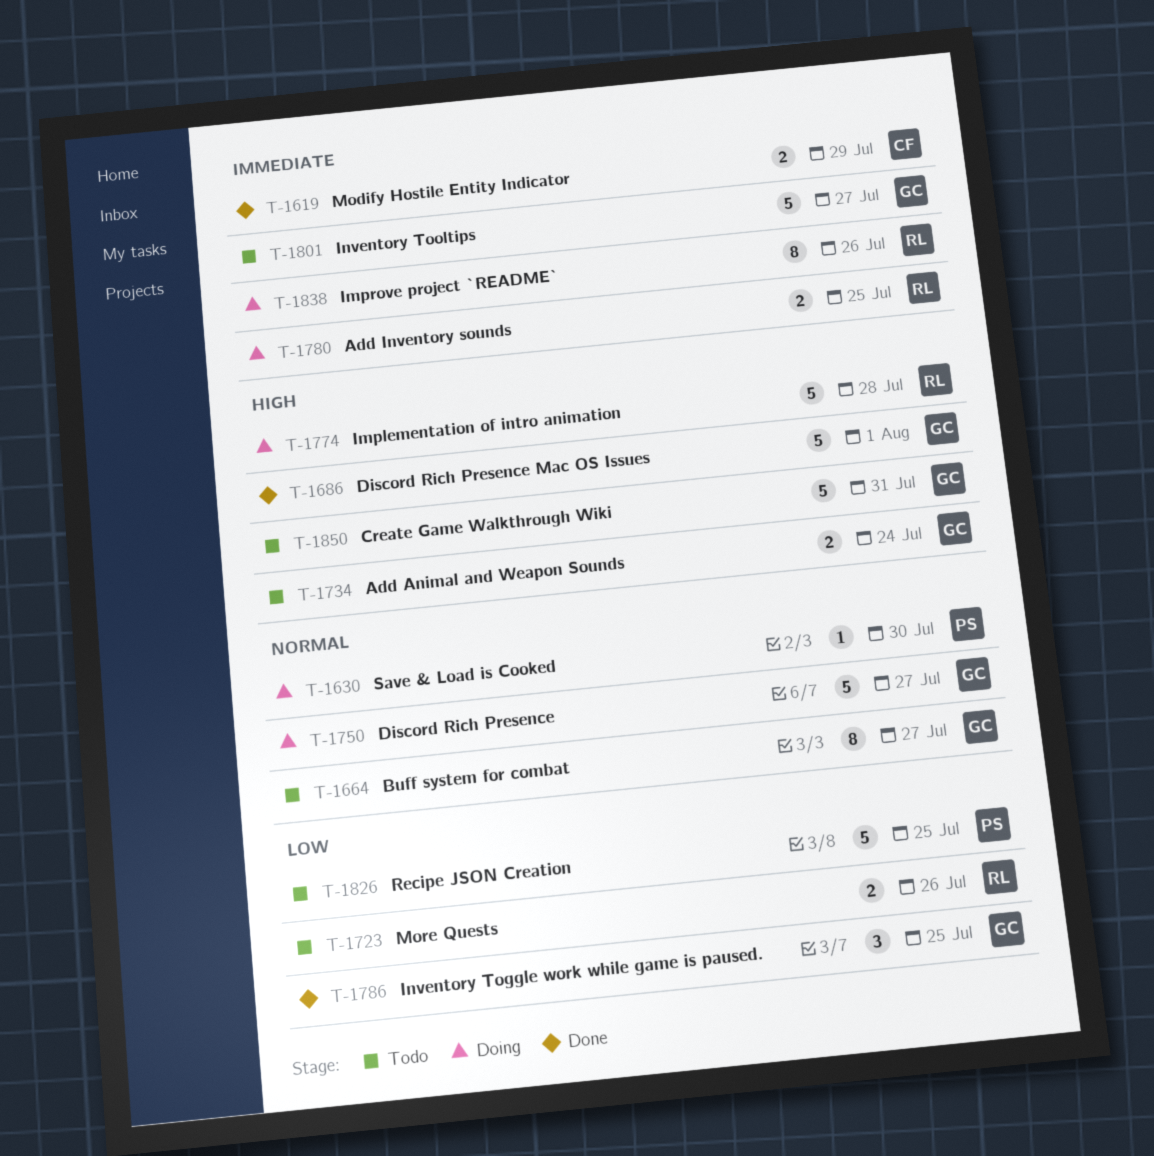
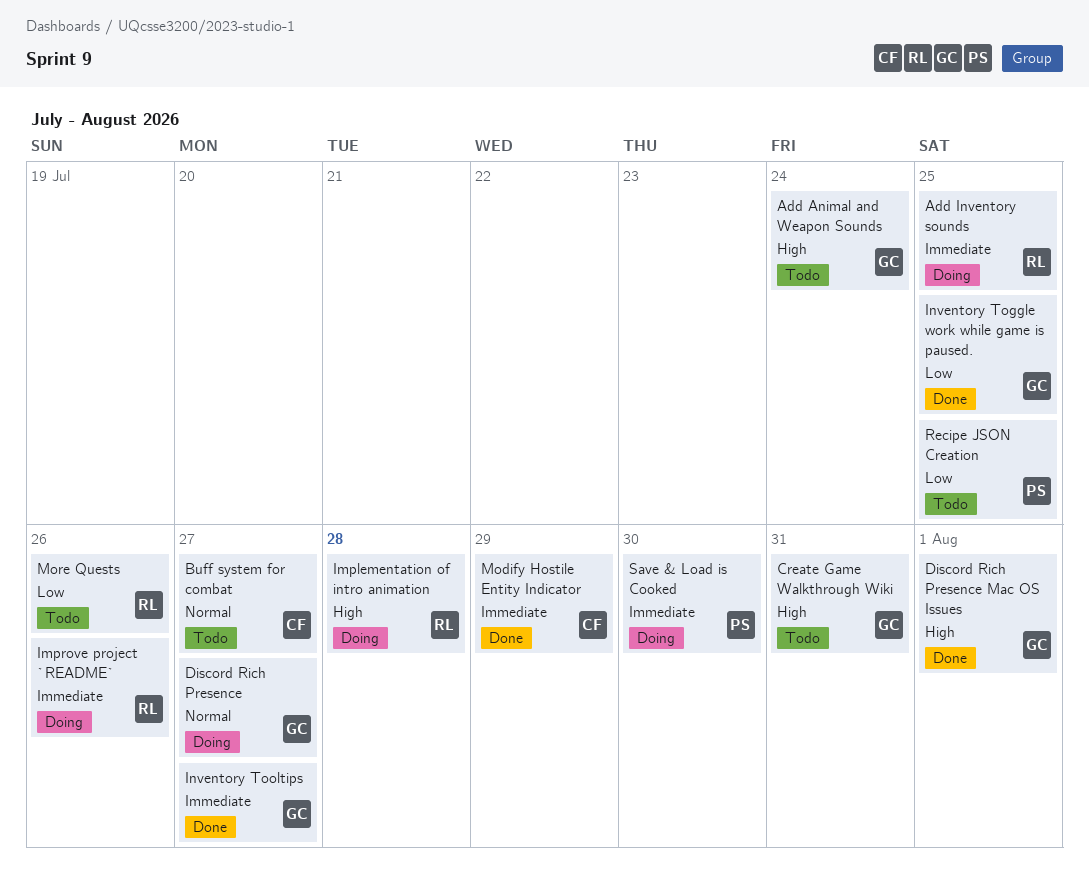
Buff system for combat, owner: GC -> CF
Inventory Tooltips, status: Todo -> Done
Save & Load is Cooked, priority: Normal -> Immediate

